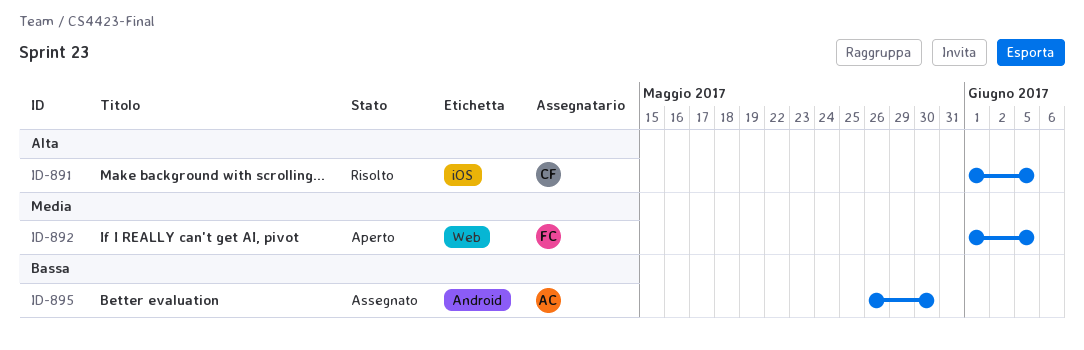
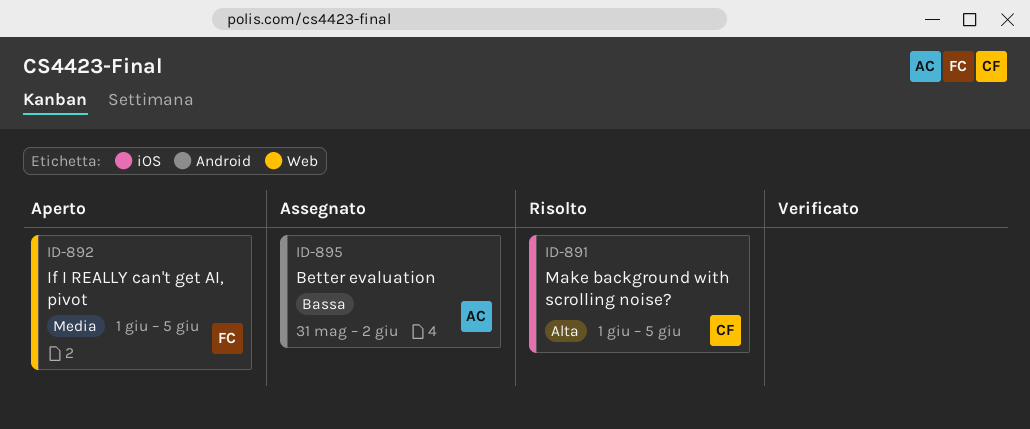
ID-895, start: May 26 -> May 31
ID-895, due: May 30 -> Jun 2

